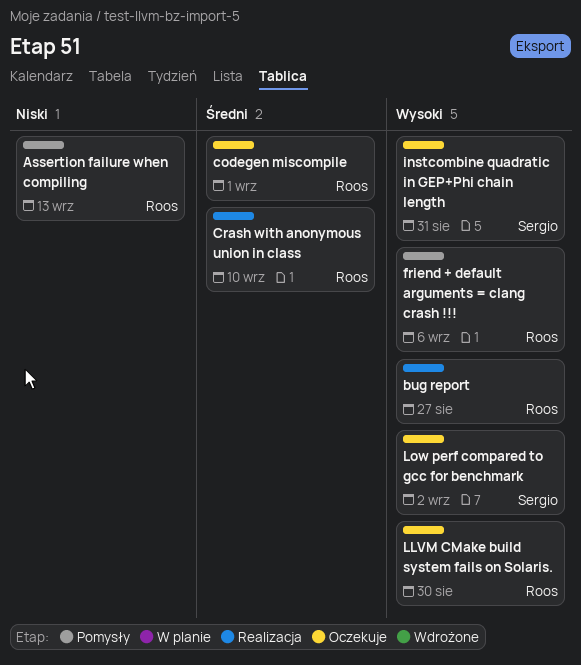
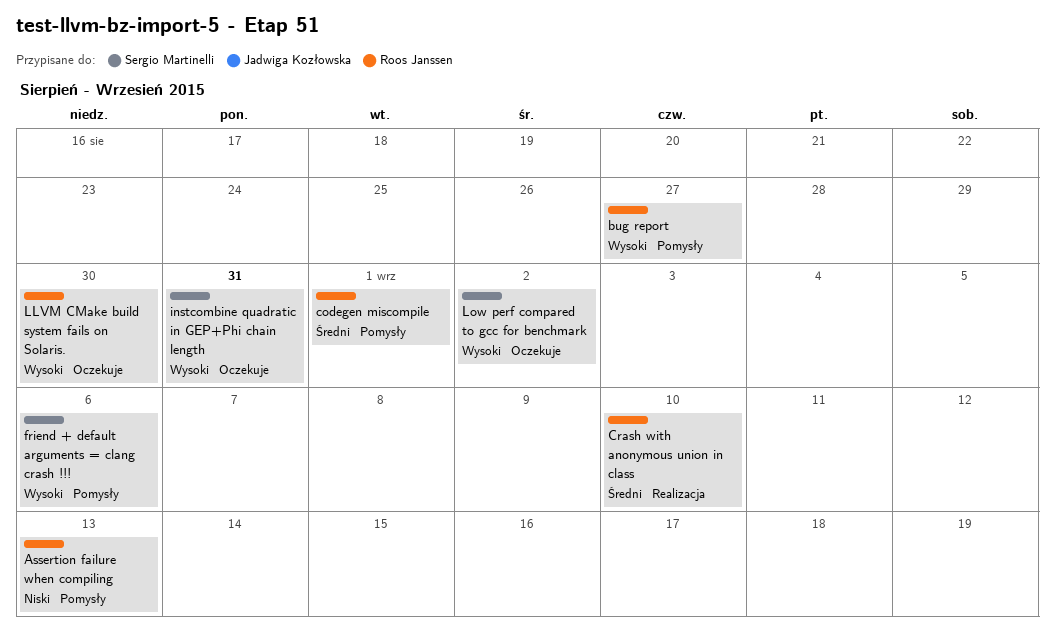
bug report, status: Realizacja -> Pomysły
codegen miscompile, status: Oczekuje -> Pomysły
friend + default arguments = clang crash !!!, owner: Roos Janssen -> Sergio Martinelli

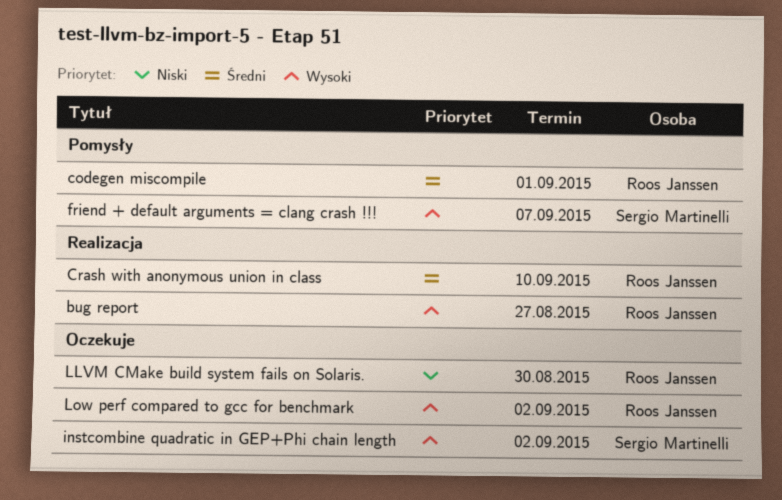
Assertion failure when compiling: present -> none
bug report, status: Pomysły -> Realizacja
friend + default arguments = clang crash !!!, due: Sep 6 -> Sep 7
instcombine quadratic in GEP+Phi chain length, due: Aug 31 -> Sep 2
LLVM CMake build system fails on Solaris., priority: Wysoki -> Niski
Low perf compared to gcc for benchmark, owner: Sergio Martinelli -> Roos Janssen

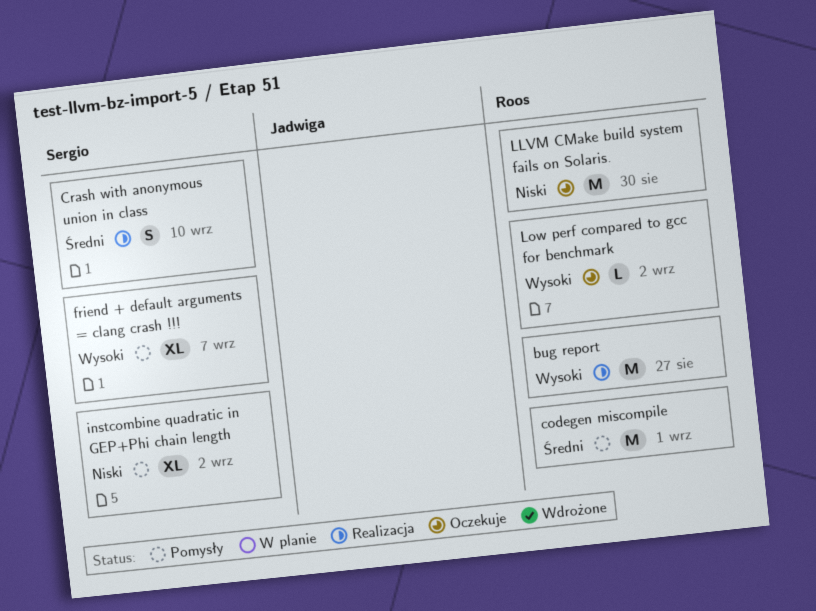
Crash with anonymous union in class, owner: Roos Janssen -> Sergio Martinelli
instcombine quadratic in GEP+Phi chain length, status: Oczekuje -> Pomysły
instcombine quadratic in GEP+Phi chain length, priority: Wysoki -> Niski

